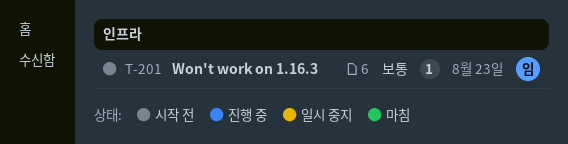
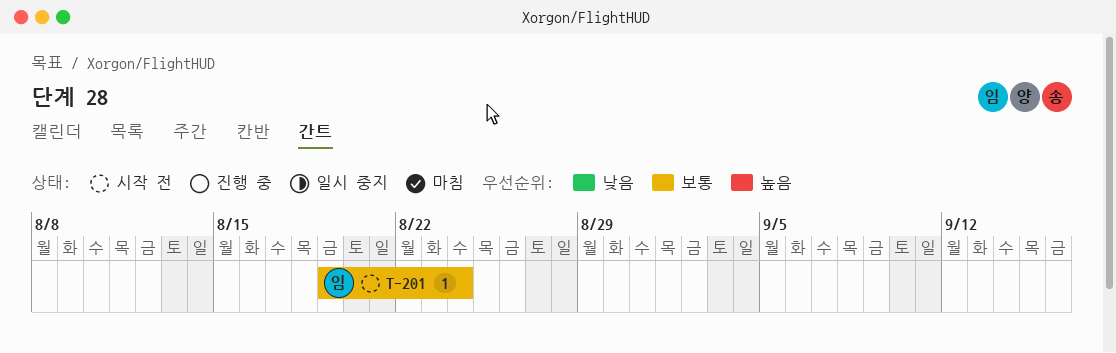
T-201, due: Aug 23 -> Aug 24

